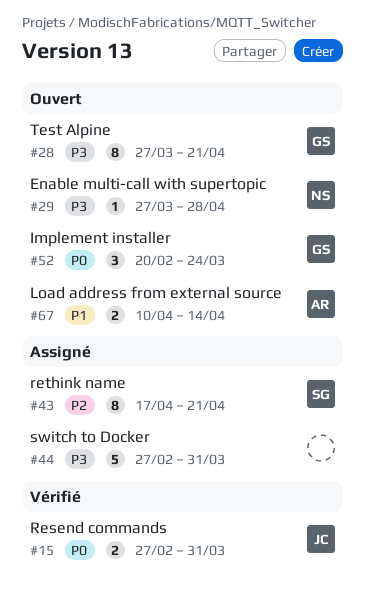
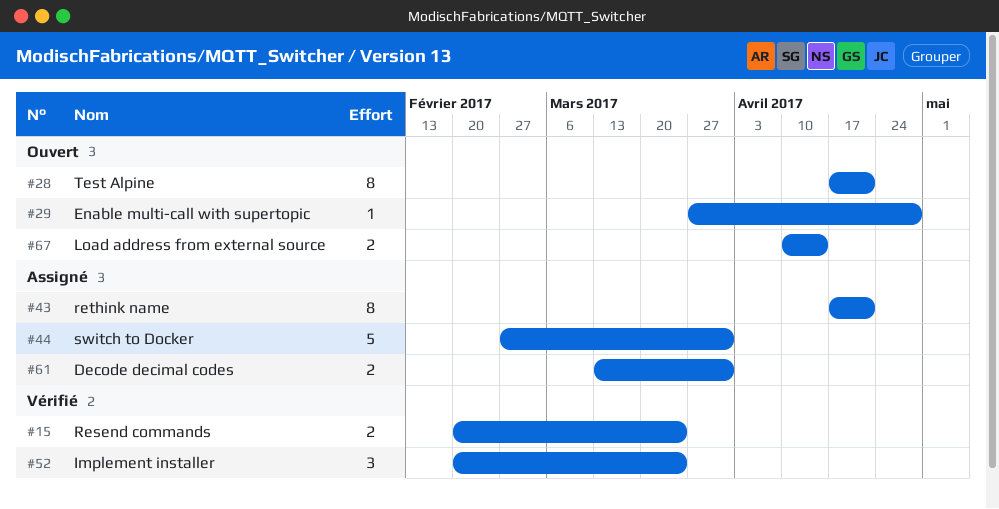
#15, start: Feb 27 -> Feb 20
#15, due: Mar 31 -> Mar 24
#28, start: Mar 27 -> Apr 17
#52, status: Ouvert -> Vérifié
#61: none -> present

